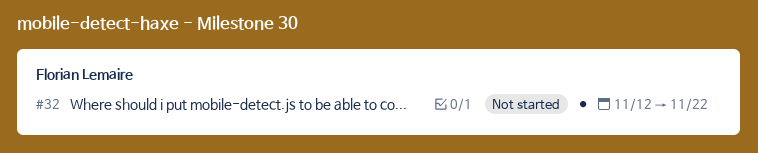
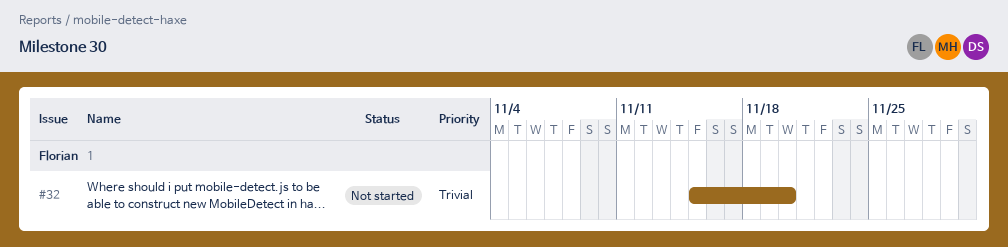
#32, start: Nov 12 -> Nov 15
#32, due: Nov 22 -> Nov 20

